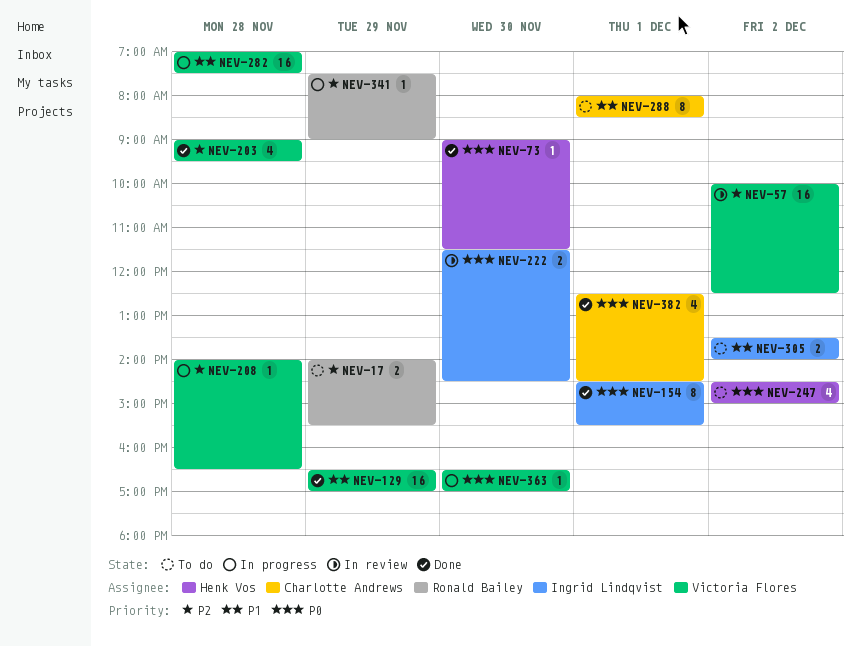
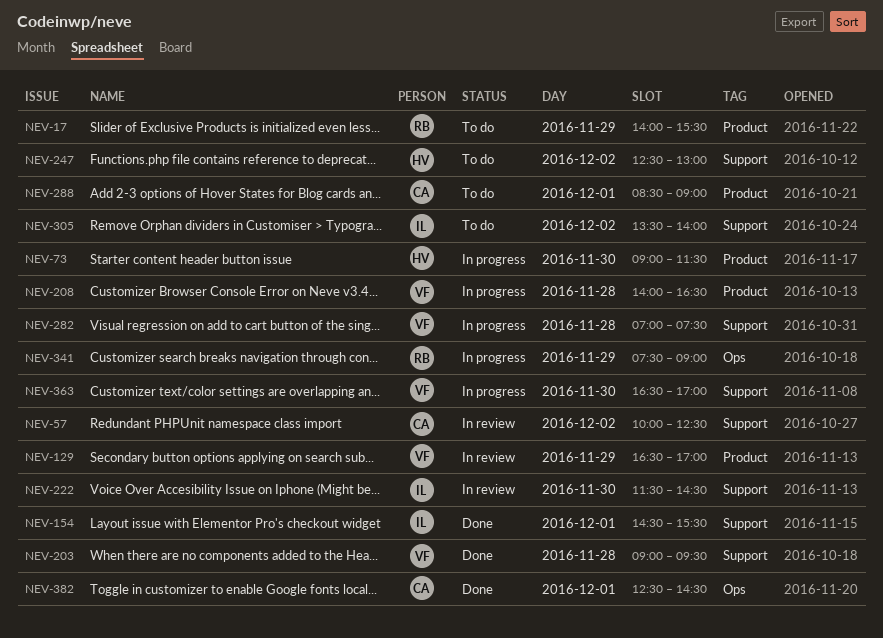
NEV-57, owner: Victoria Flores -> Charlotte Andrews
NEV-73, status: Done -> In progress
NEV-129, status: Done -> In review
NEV-247, begins: 14:30 -> 12:30
NEV-247, ends: 15:00 -> 13:00
NEV-288, begins: 08:00 -> 08:30
NEV-288, ends: 08:30 -> 09:00

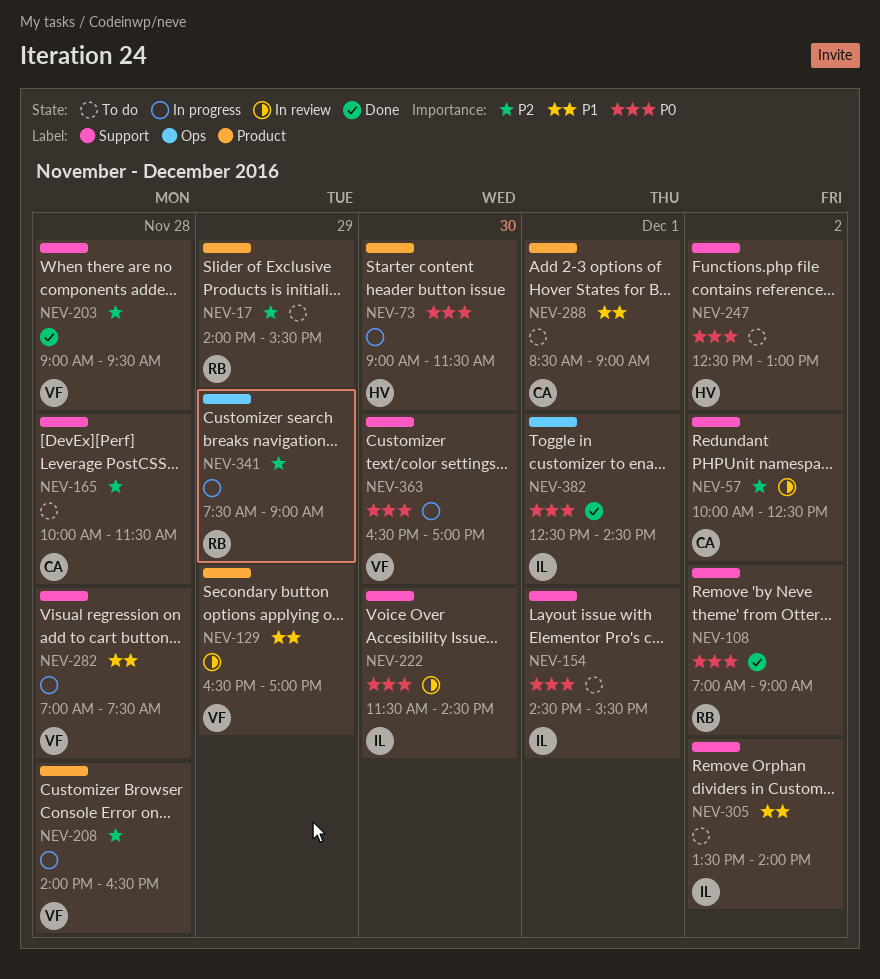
NEV-108: none -> present
NEV-154, status: Done -> To do
NEV-165: none -> present
NEV-382, owner: CA -> IL

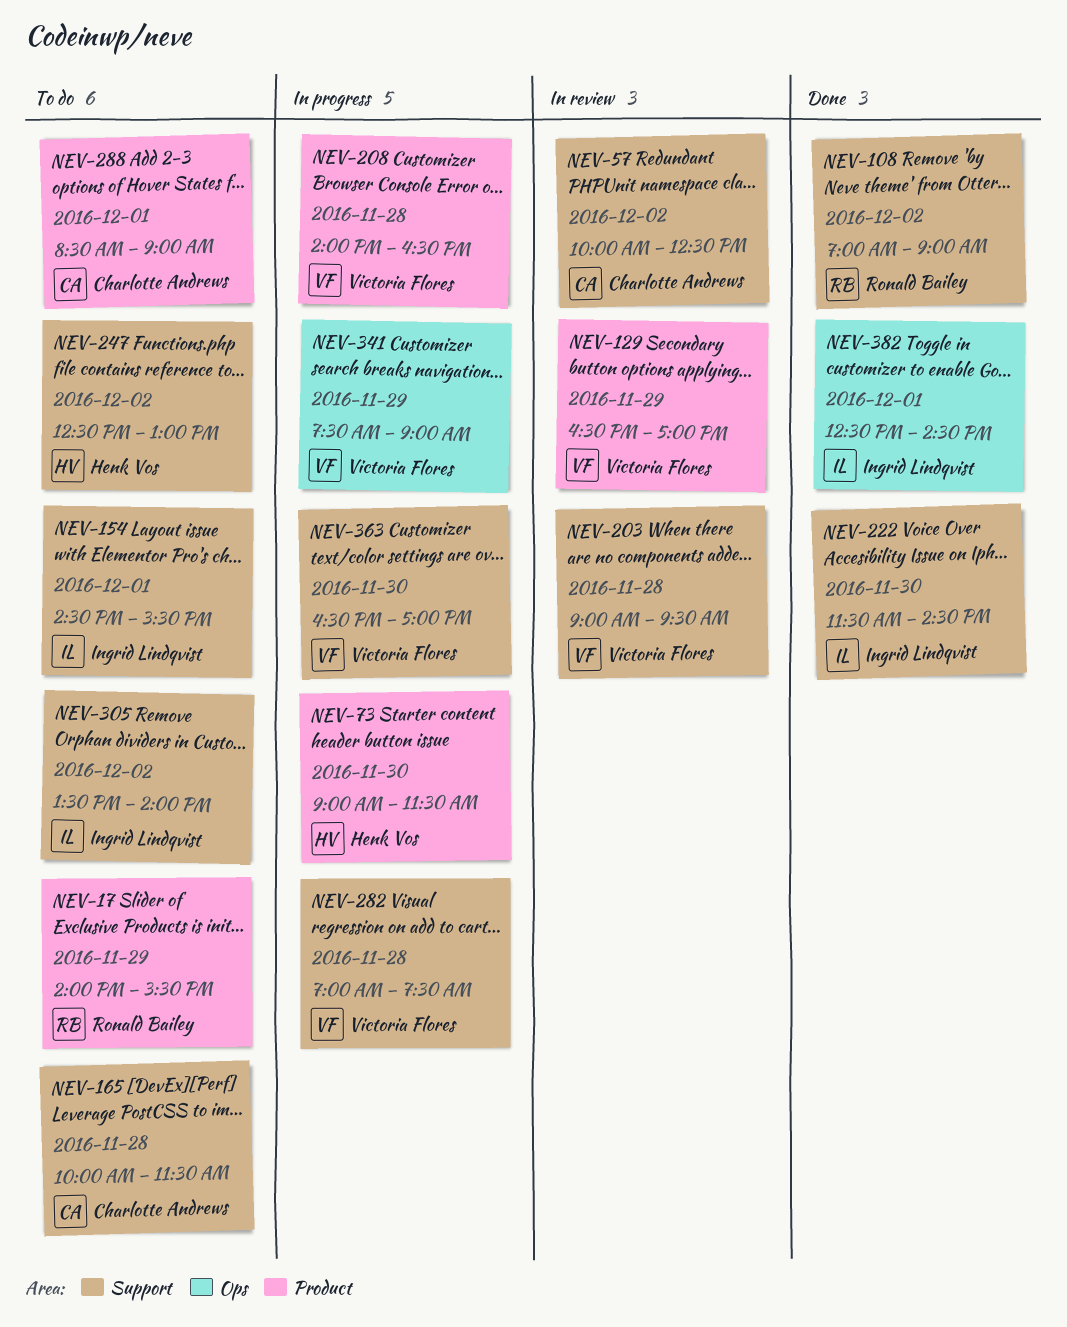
NEV-203, status: Done -> In review
NEV-222, status: In review -> Done
NEV-341, owner: Ronald Bailey -> Victoria Flores

